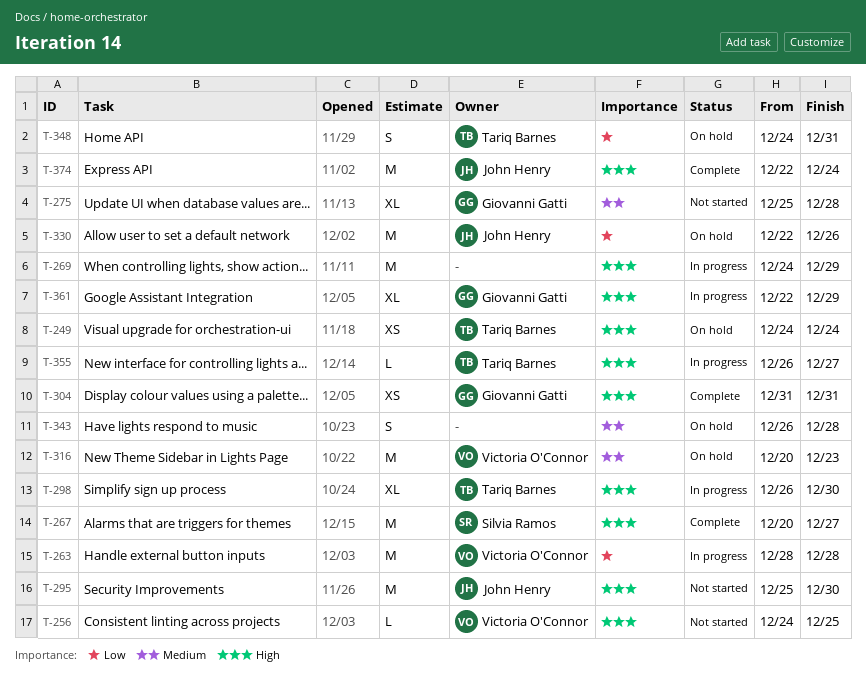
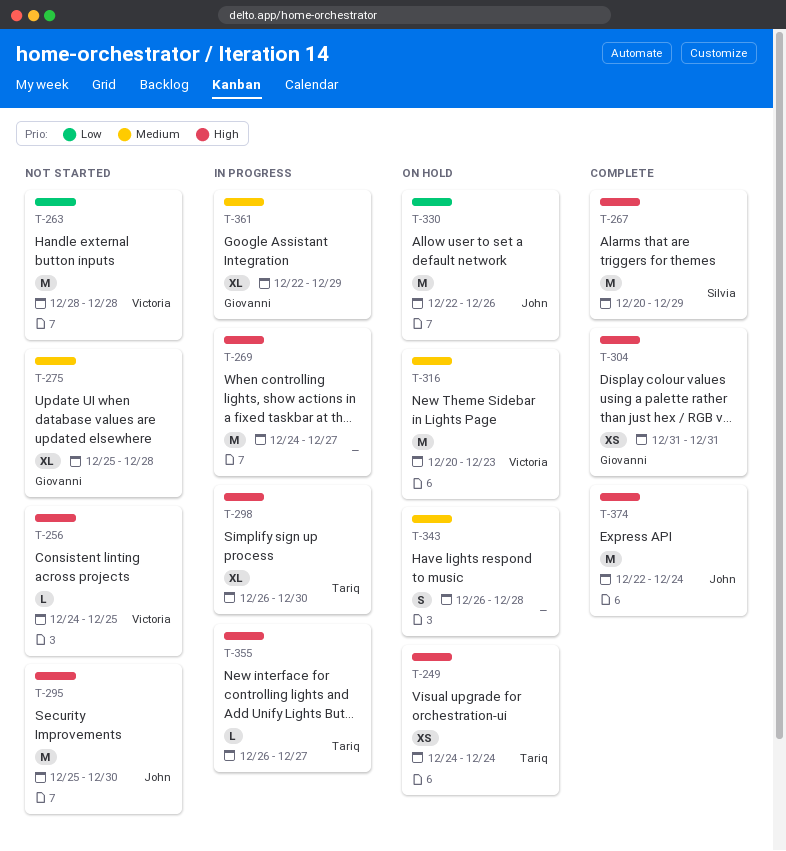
T-263, status: In progress -> Not started
T-267, due: Dec 27 -> Dec 29
T-269, due: Dec 29 -> Dec 27
T-348: present -> none
T-361, priority: High -> Medium

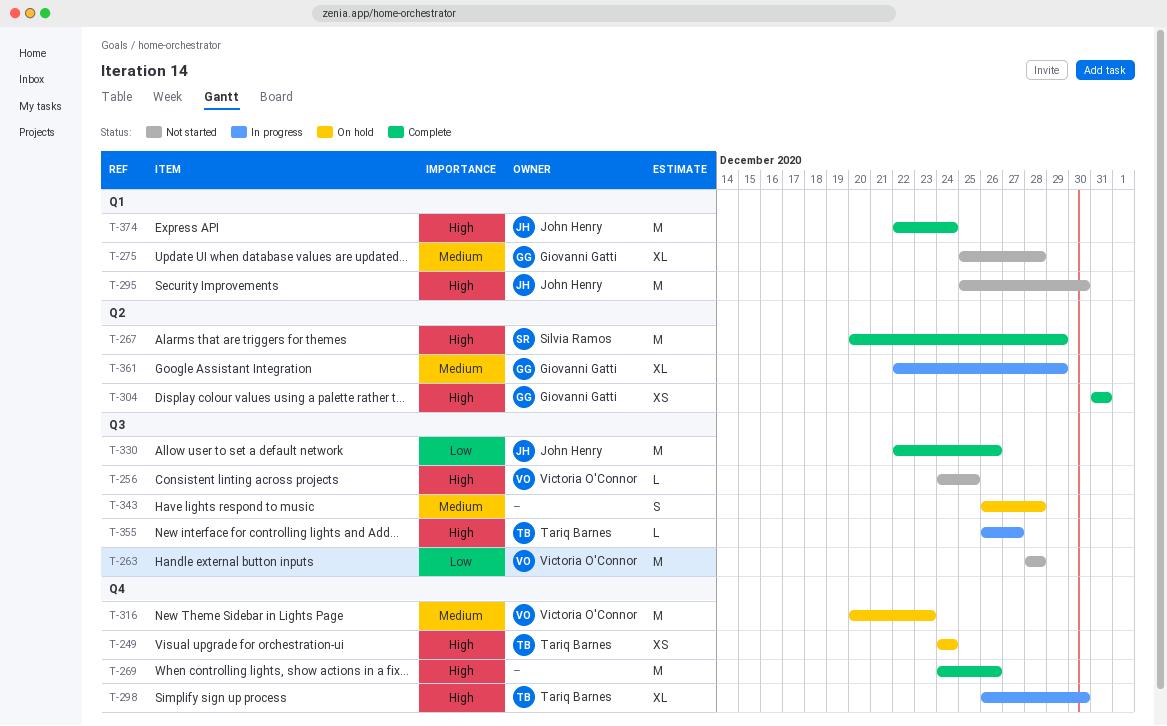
T-269, status: In progress -> Complete
T-269, due: Dec 27 -> Dec 26
T-330, status: On hold -> Complete

